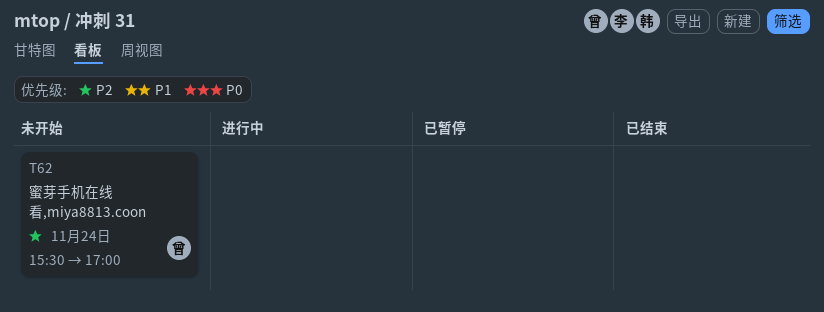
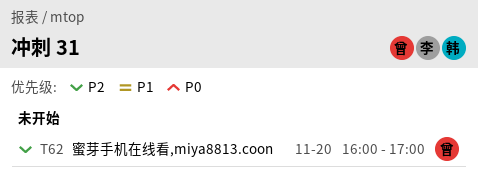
T62, day: Nov 24 -> Nov 20
T62, begins: 15:30 -> 16:00

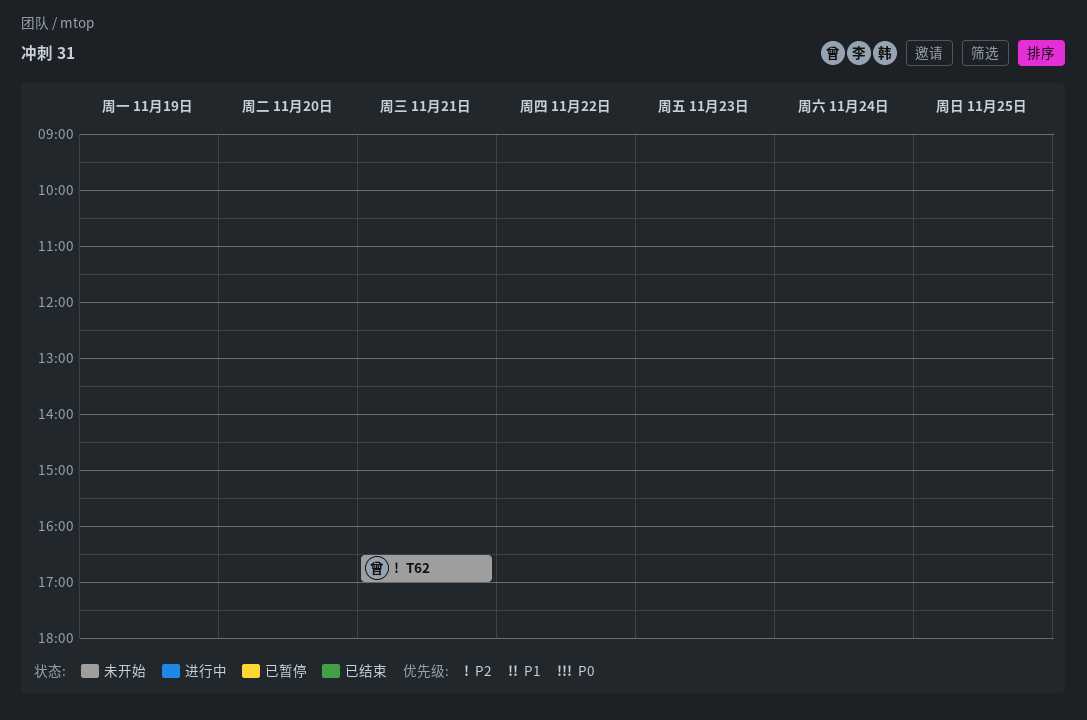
T62, day: Nov 20 -> Nov 21
T62, begins: 16:00 -> 16:30

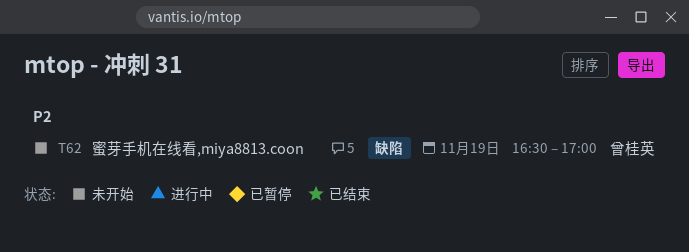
T62, day: Nov 21 -> Nov 19

